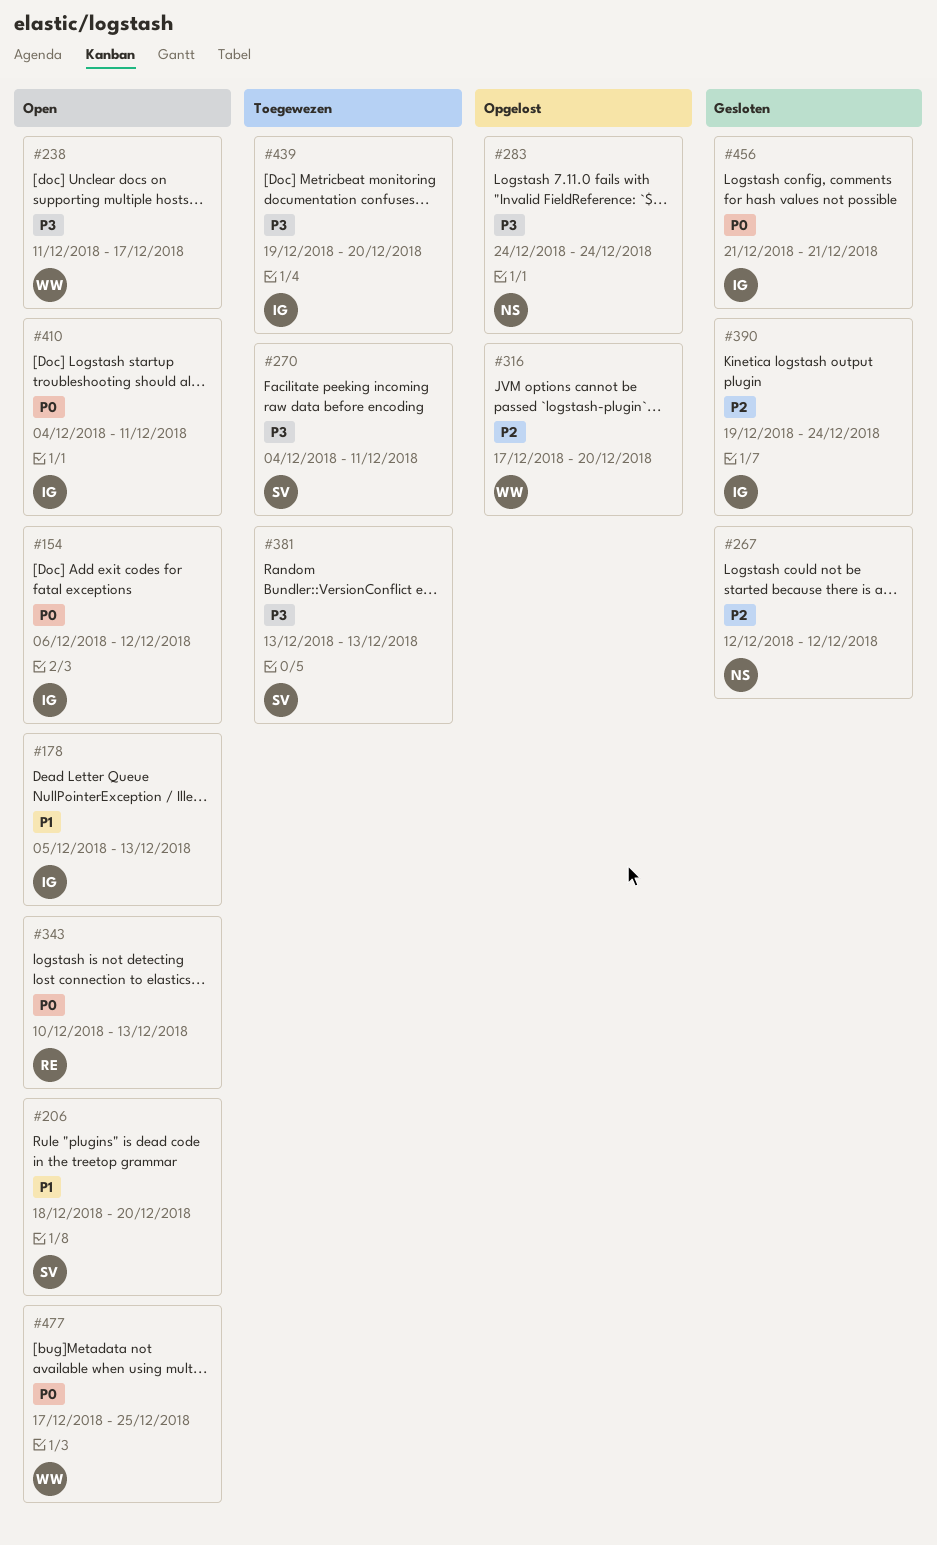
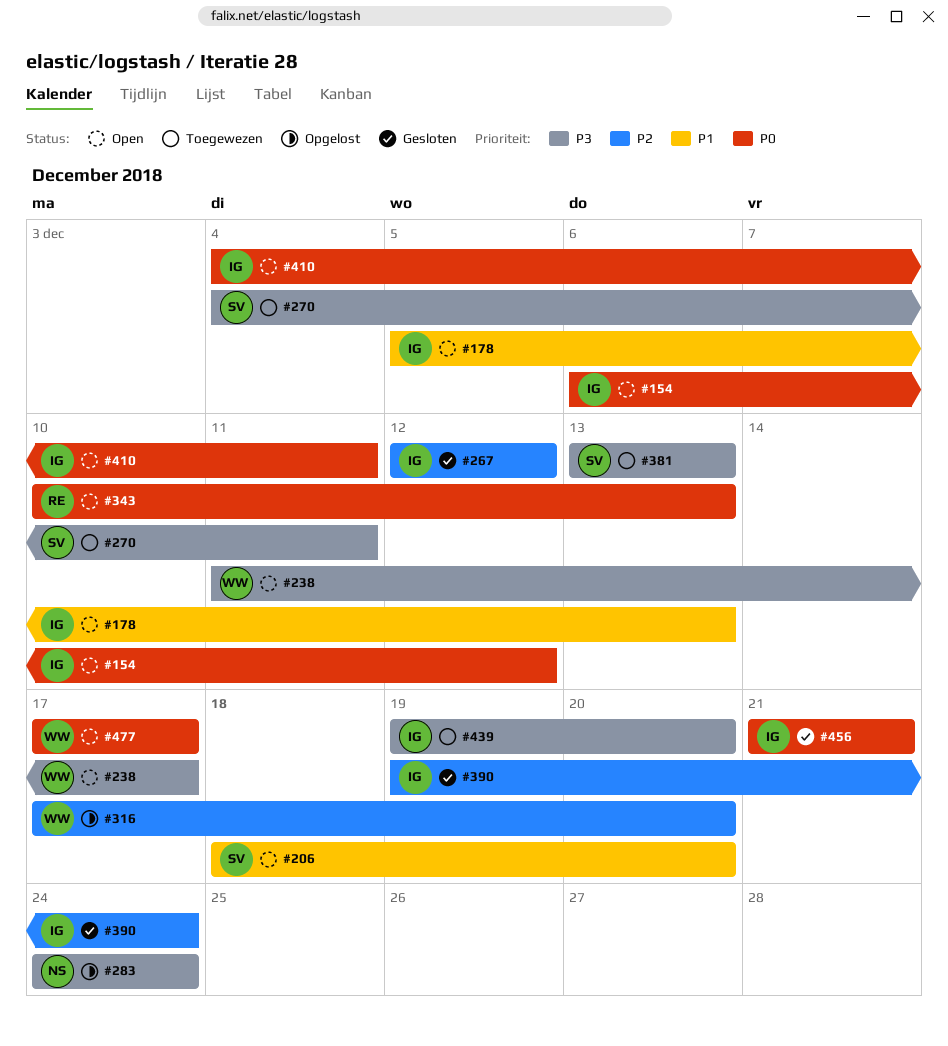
#267, owner: NS -> IG
#477, due: Dec 25 -> Dec 17

